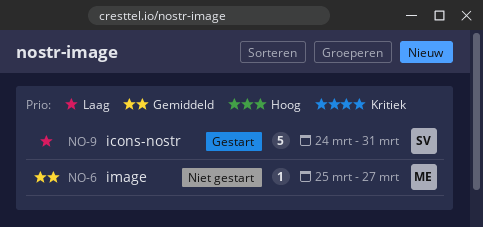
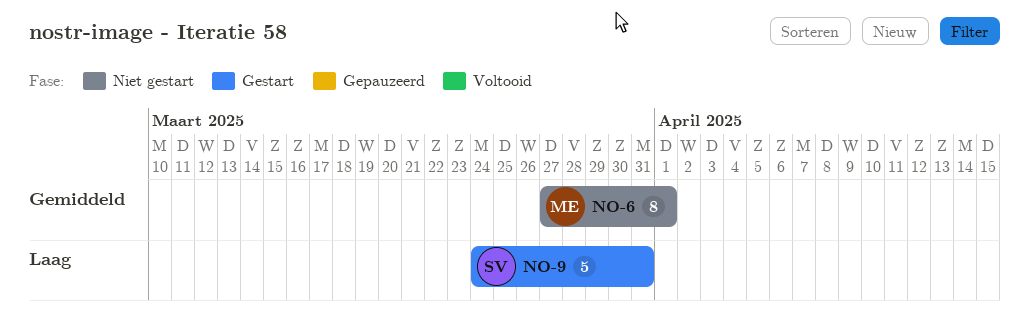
NO-6, estimate: 1 -> 8
NO-6, start: Mar 25 -> Mar 27
NO-6, due: Mar 27 -> Apr 1

